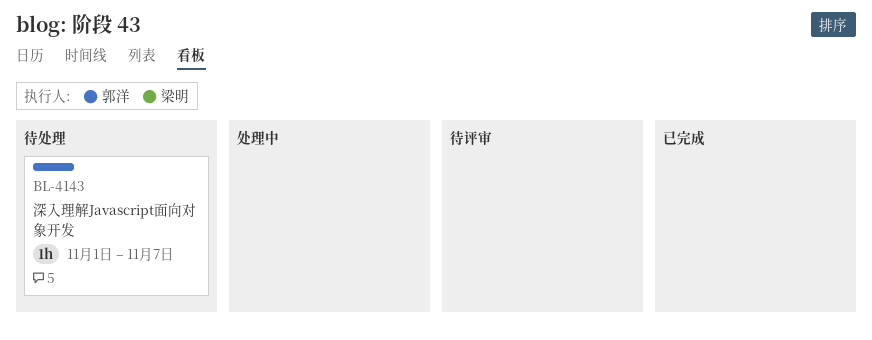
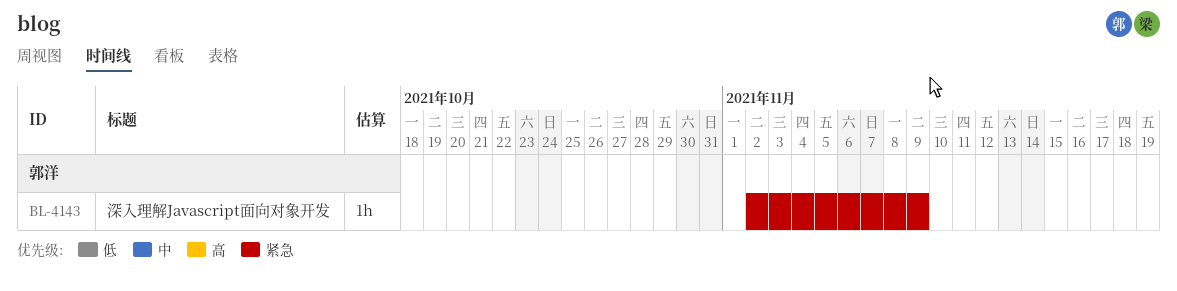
BL-4143, start: Nov 1 -> Nov 2
BL-4143, due: Nov 7 -> Nov 9

